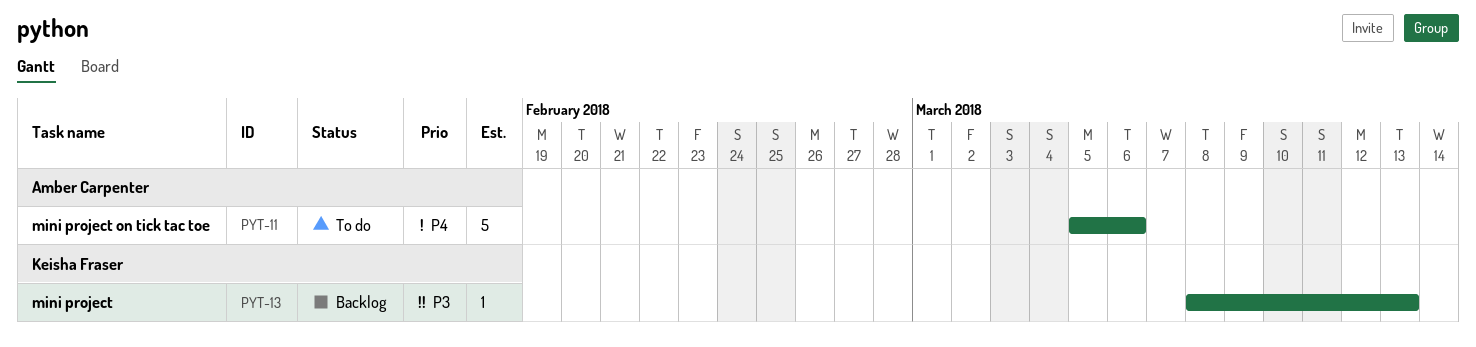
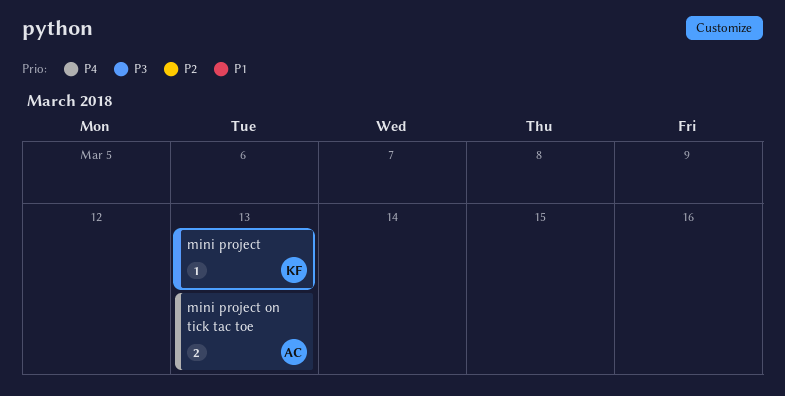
mini project on tick tac toe, estimate: 5 -> 2
mini project on tick tac toe, due: Mar 6 -> Mar 13

